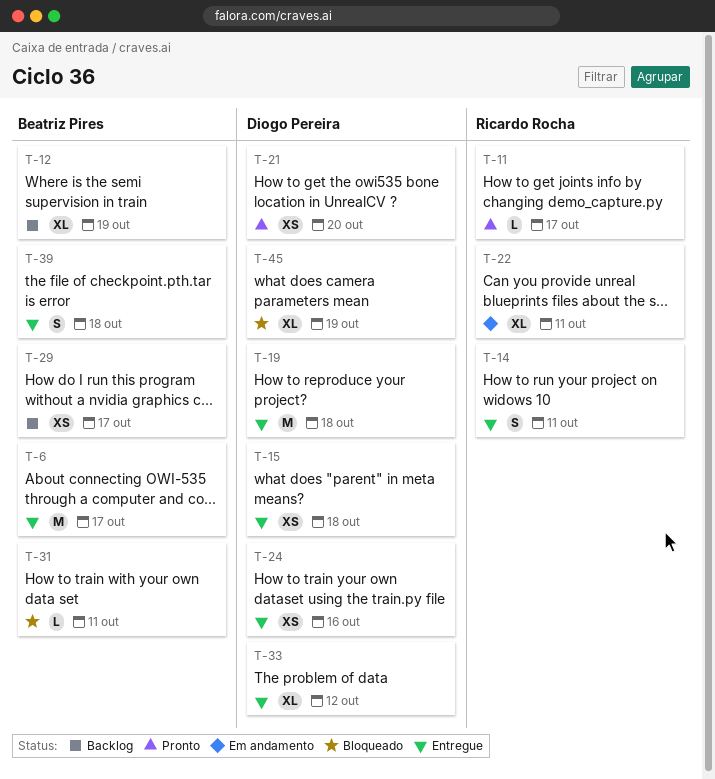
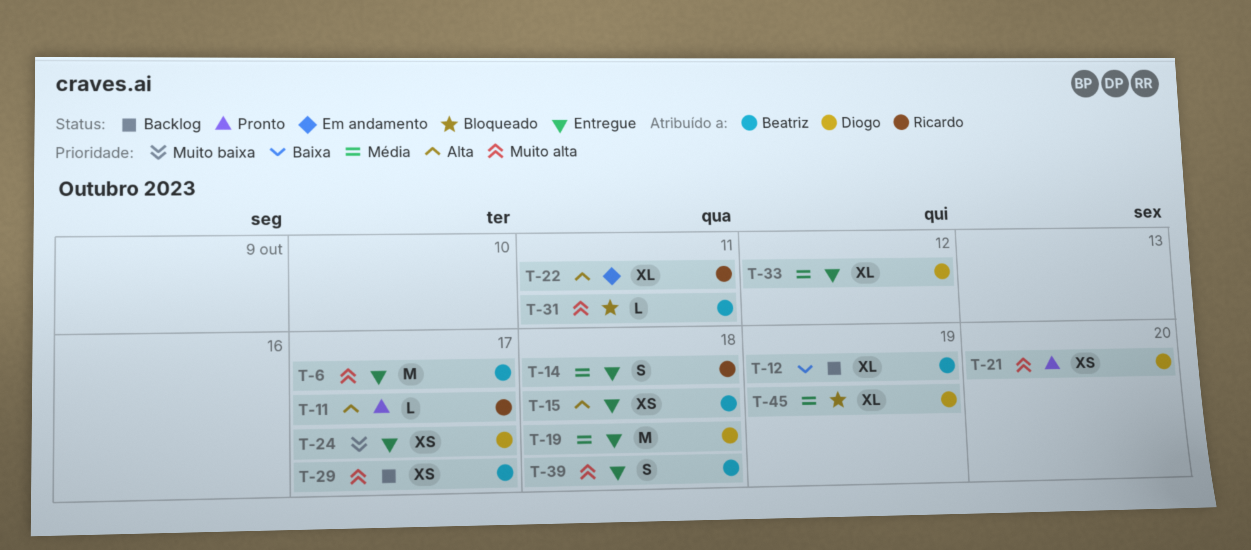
T-14, due: Oct 11 -> Oct 18
T-15, owner: Diogo Pereira -> Beatriz Pires
T-24, due: Oct 16 -> Oct 17

